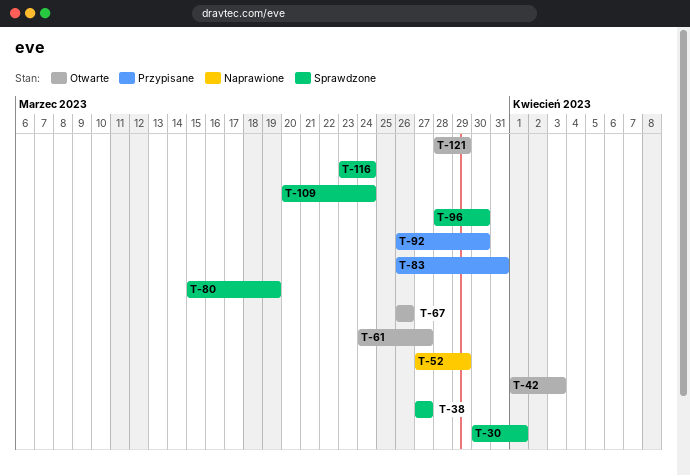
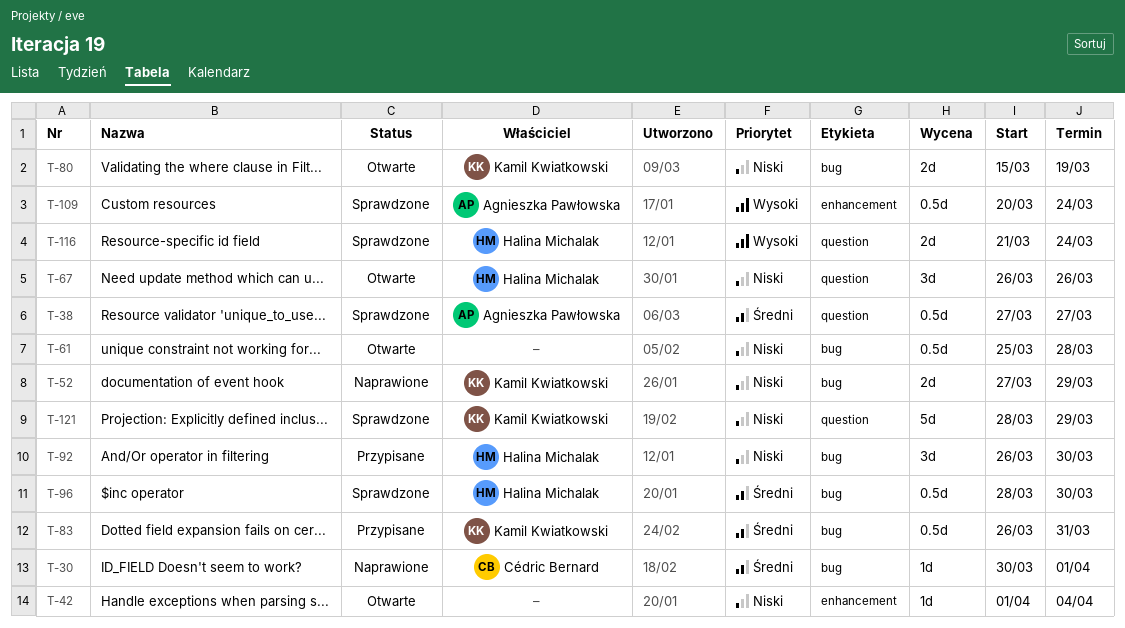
T-30, status: Sprawdzone -> Naprawione
T-42, due: Apr 3 -> Apr 4
T-61, start: Mar 24 -> Mar 25
T-61, due: Mar 27 -> Mar 28
T-80, status: Sprawdzone -> Otwarte
T-116, start: Mar 23 -> Mar 21
T-121, status: Otwarte -> Sprawdzone

